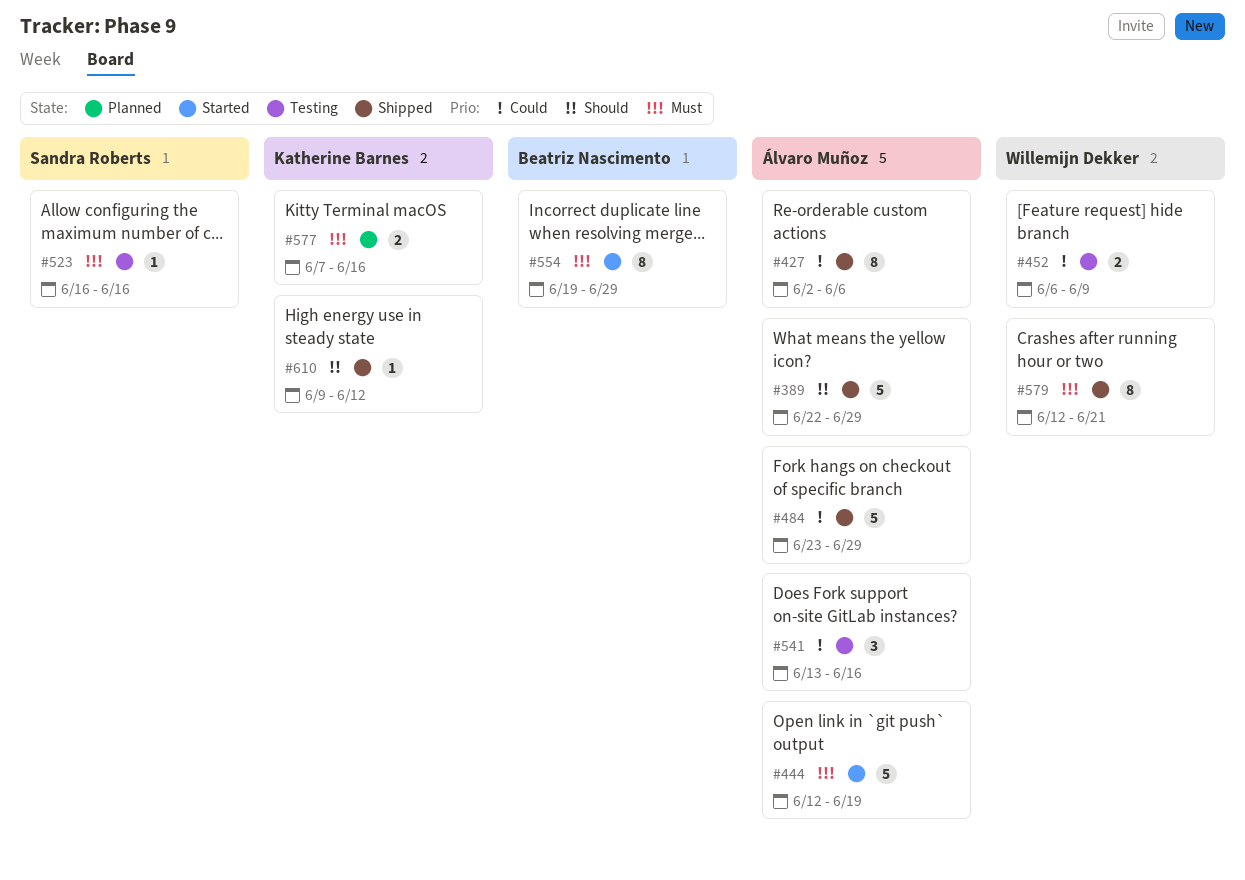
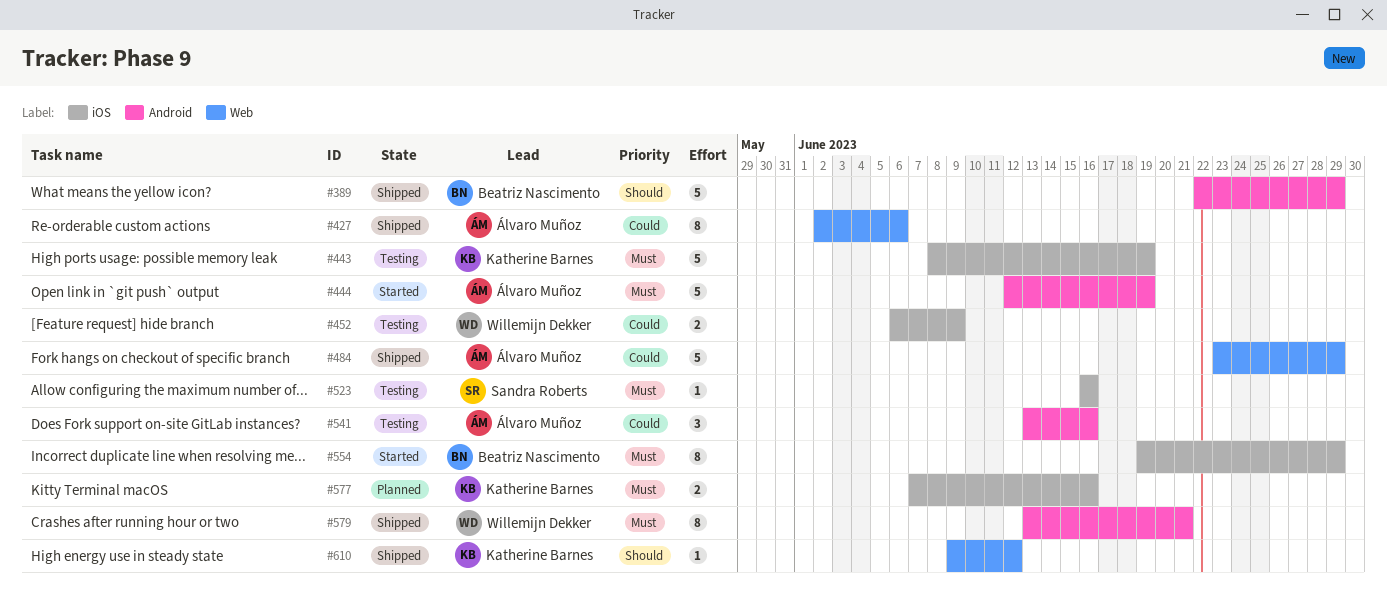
#389, owner: Álvaro Muñoz -> Beatriz Nascimento
#443: none -> present
#579, start: Jun 12 -> Jun 13

